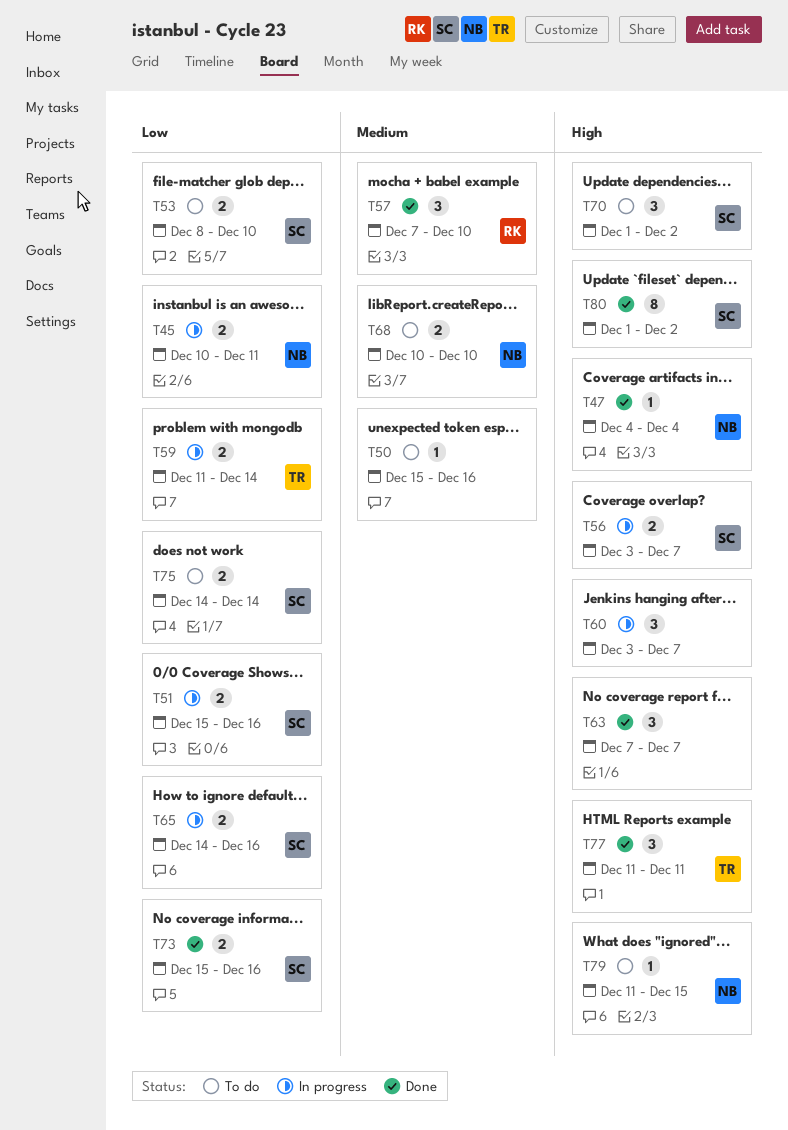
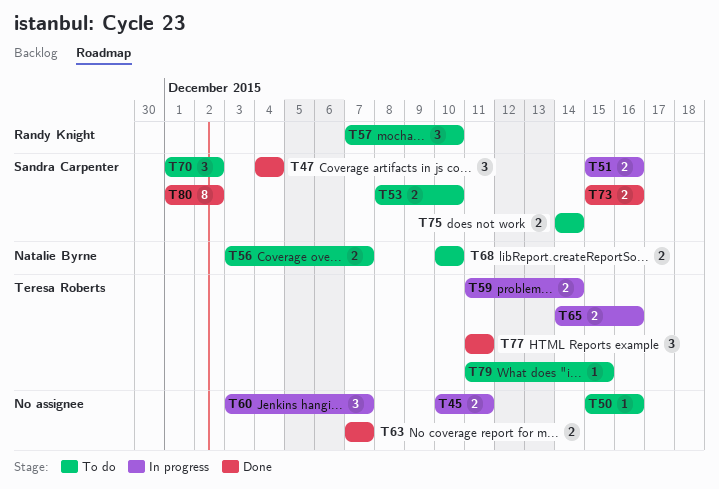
T45, owner: Natalie Byrne -> none
T47, owner: Natalie Byrne -> Sandra Carpenter
T47, estimate: 1 -> 3
T56, status: In progress -> To do
T56, owner: Sandra Carpenter -> Natalie Byrne
T57, status: Done -> To do
T63, estimate: 3 -> 2
T65, owner: Sandra Carpenter -> Teresa Roberts
T79, owner: Natalie Byrne -> Teresa Roberts

